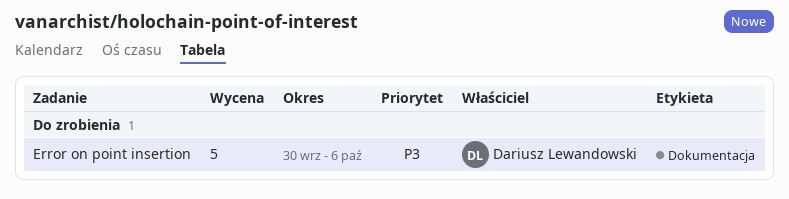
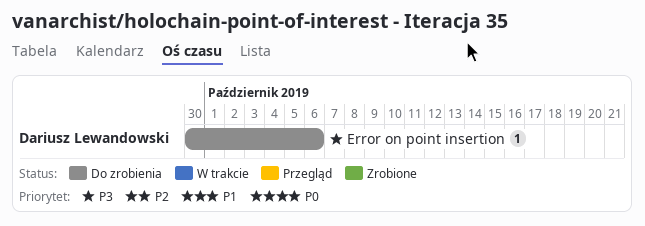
Error on point insertion, estimate: 5 -> 1

